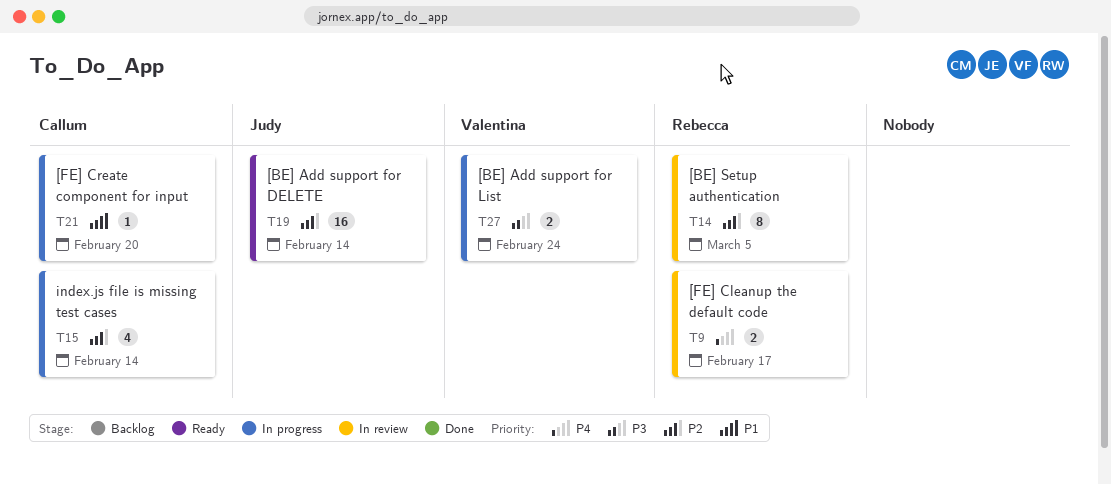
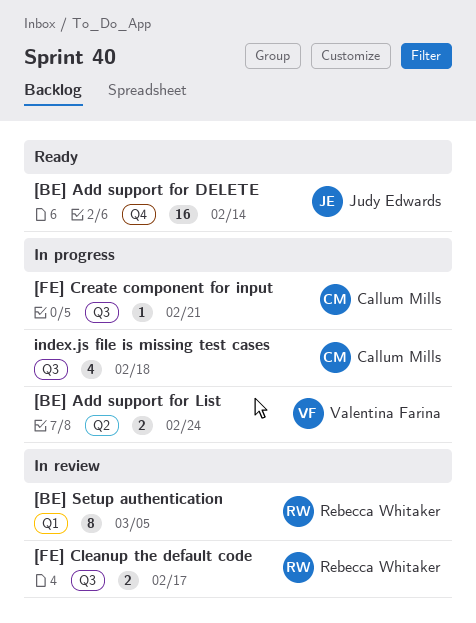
[FE] Create component for input, due: Feb 20 -> Feb 21
index.js file is missing test cases, due: Feb 14 -> Feb 18

